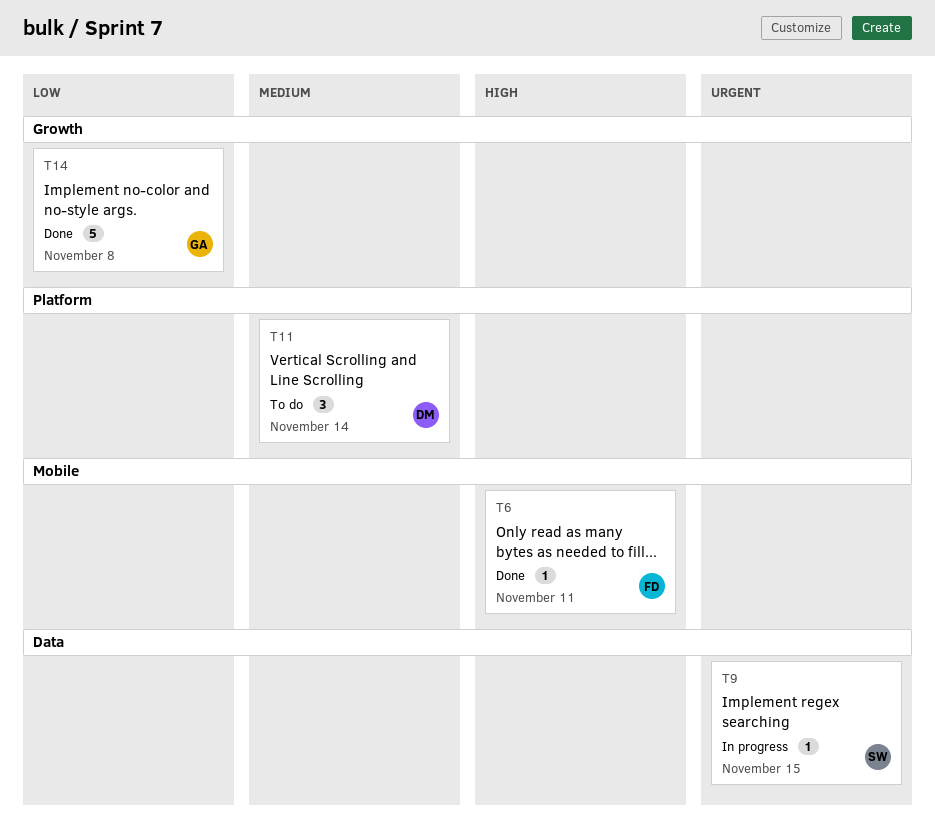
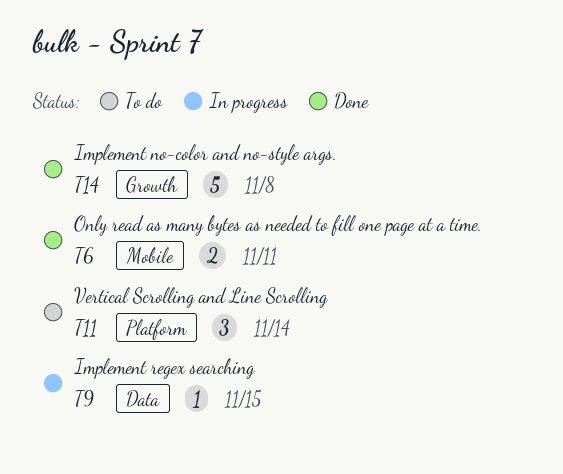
T6, estimate: 1 -> 2

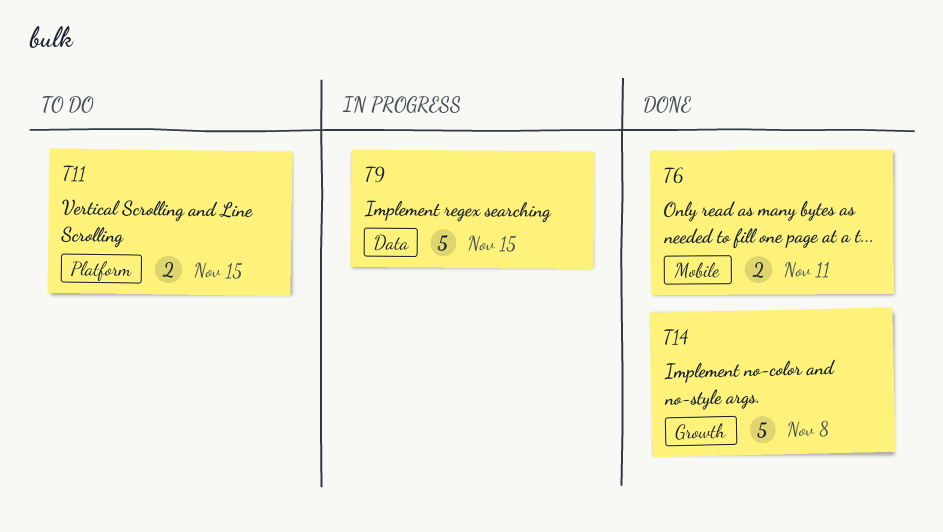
T9, estimate: 1 -> 5
T11, estimate: 3 -> 2
T11, due: Nov 14 -> Nov 15

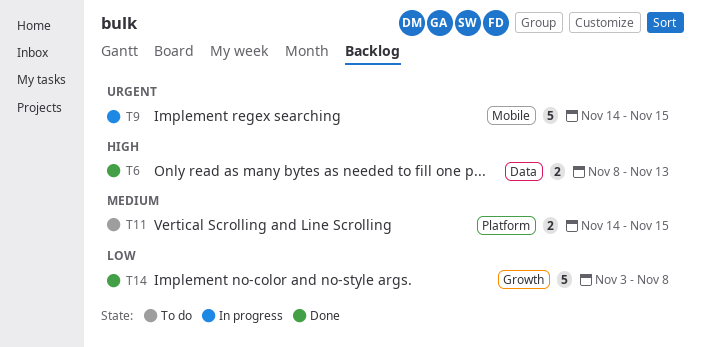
T6, label: Mobile -> Data
T6, due: Nov 11 -> Nov 13
T9, label: Data -> Mobile

